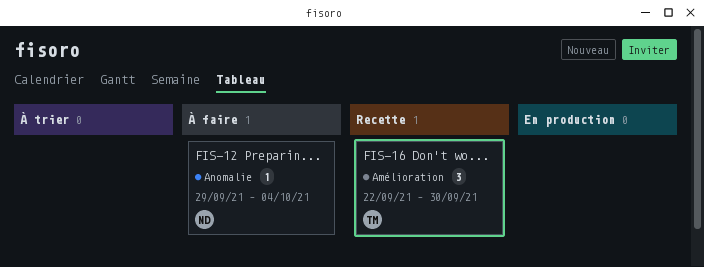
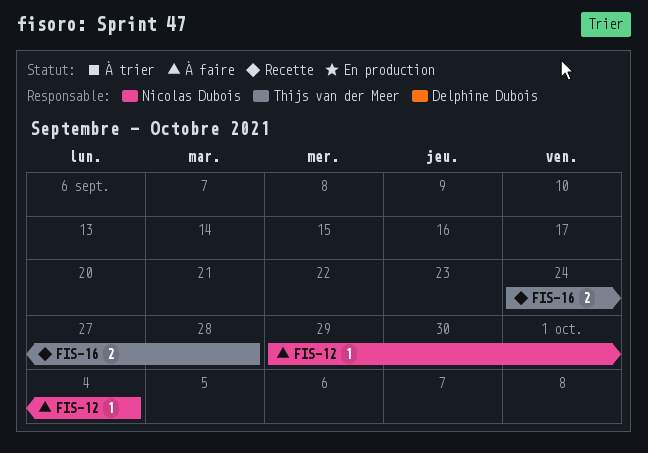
FIS-16, estimate: 3 -> 2
FIS-16, start: Sep 22 -> Sep 24
FIS-16, due: Sep 30 -> Sep 28

